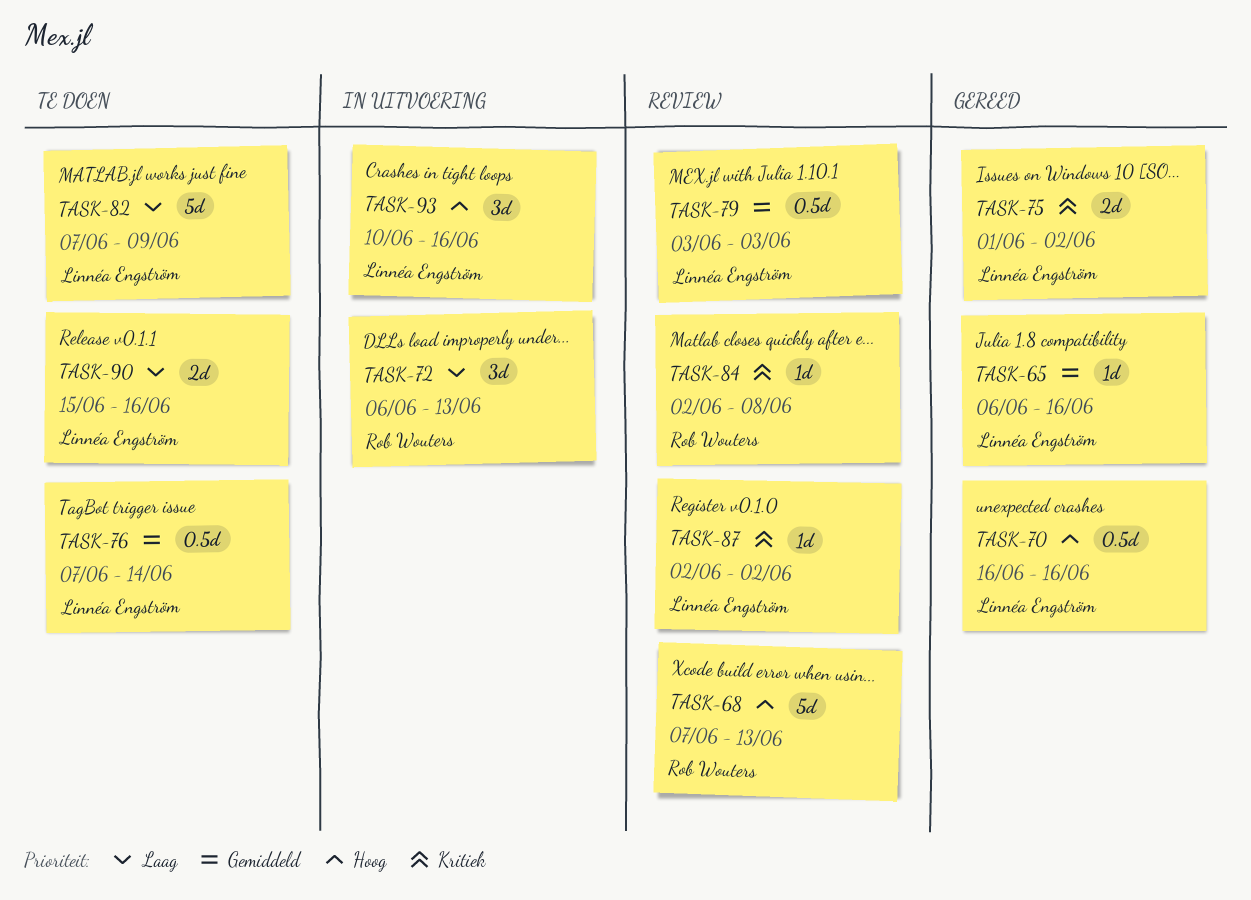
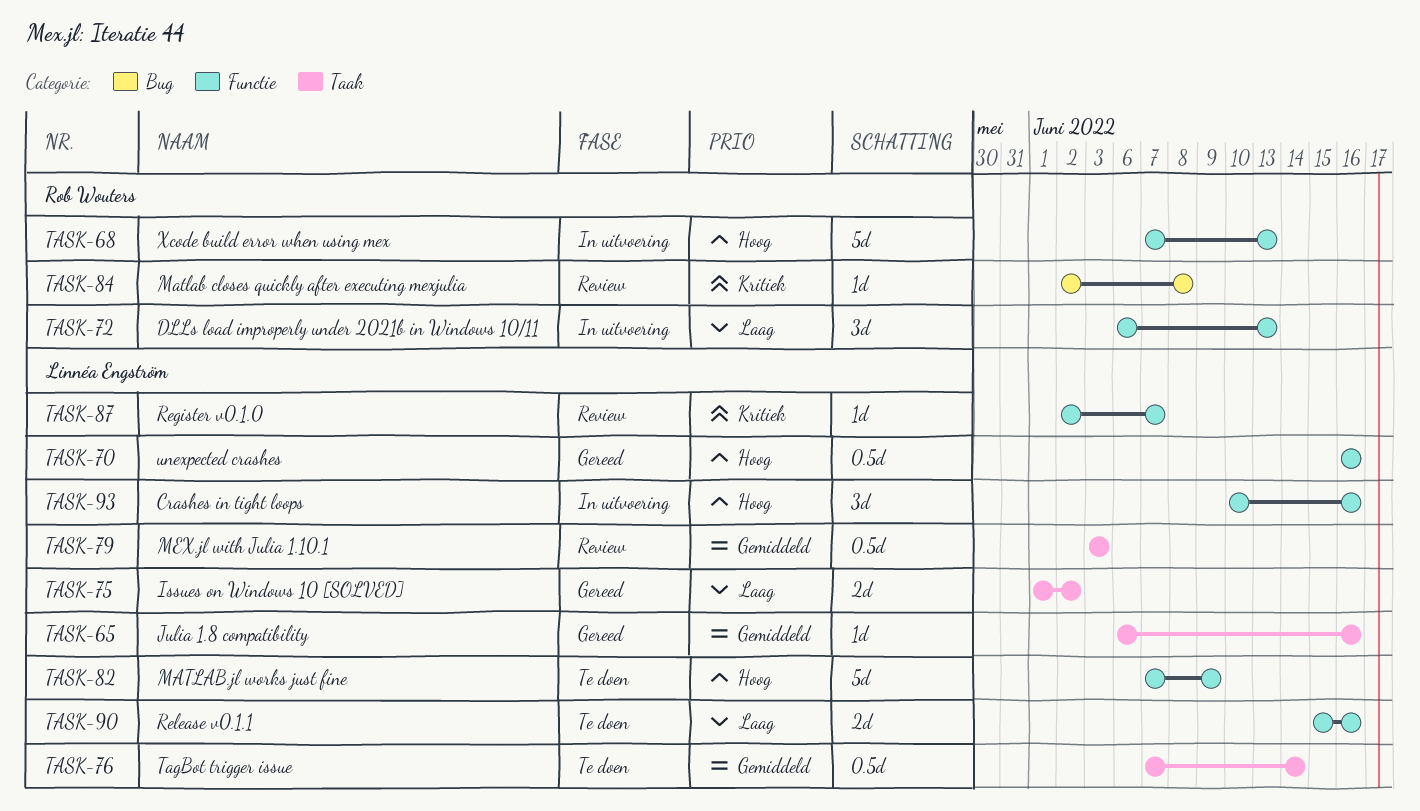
TASK-68, status: Review -> In uitvoering
TASK-75, priority: Kritiek -> Laag
TASK-82, priority: Laag -> Hoog
TASK-87, due: Jun 2 -> Jun 7

